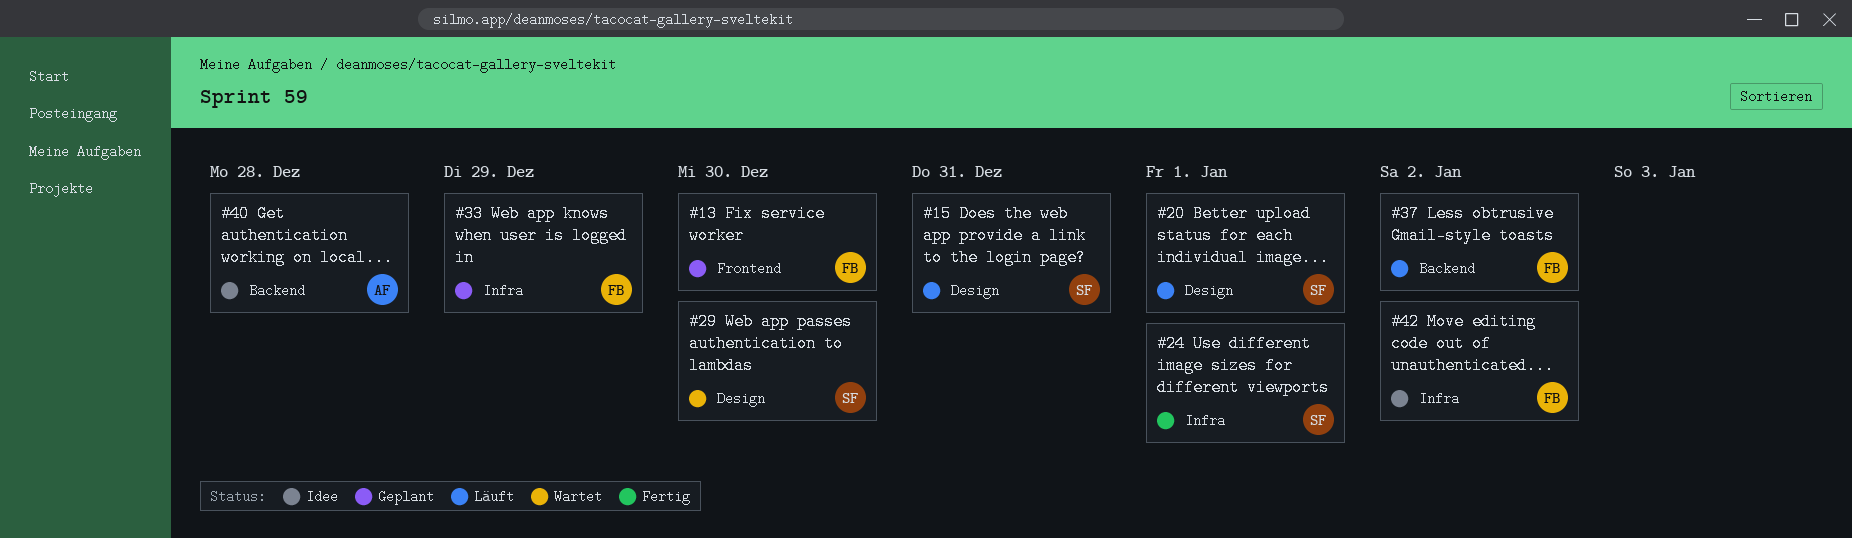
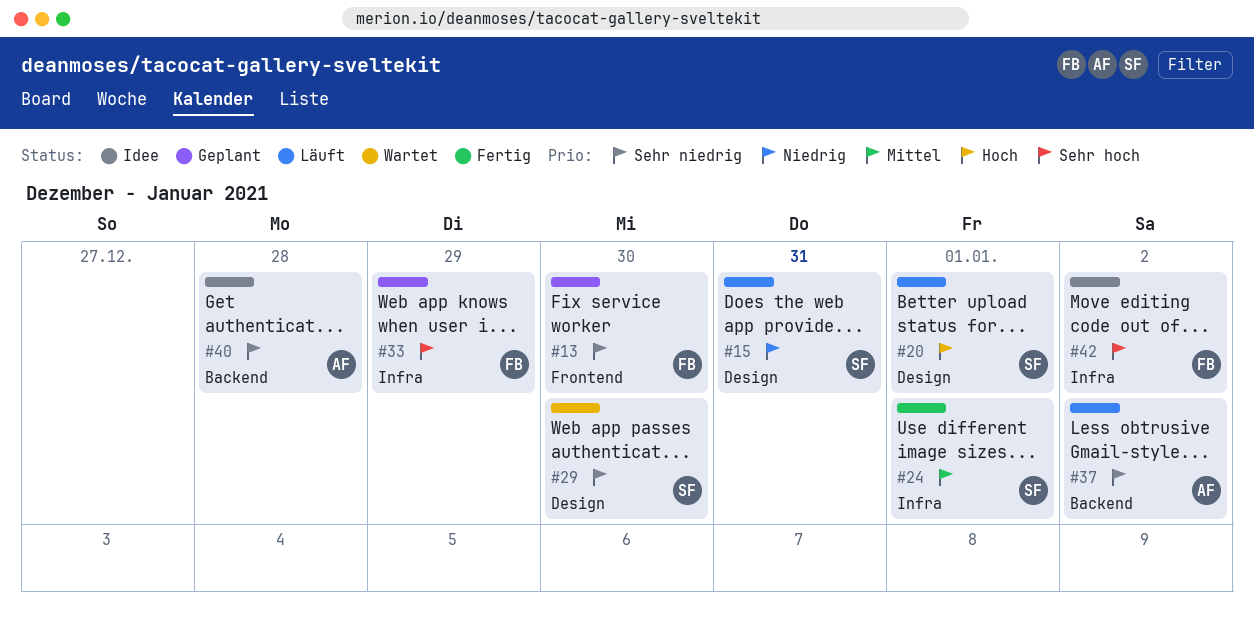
#37, owner: FB -> AF

